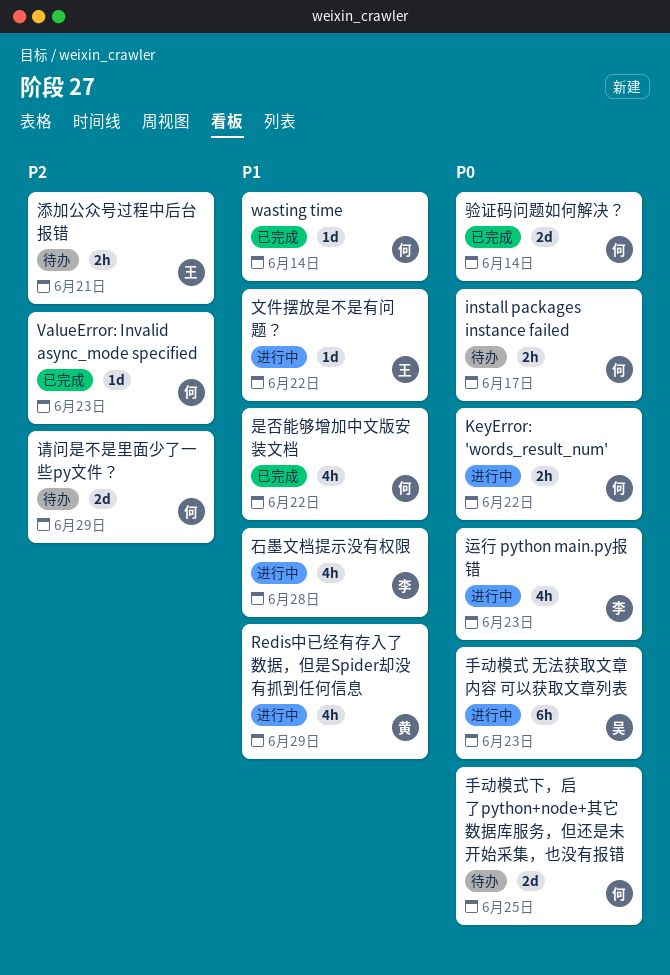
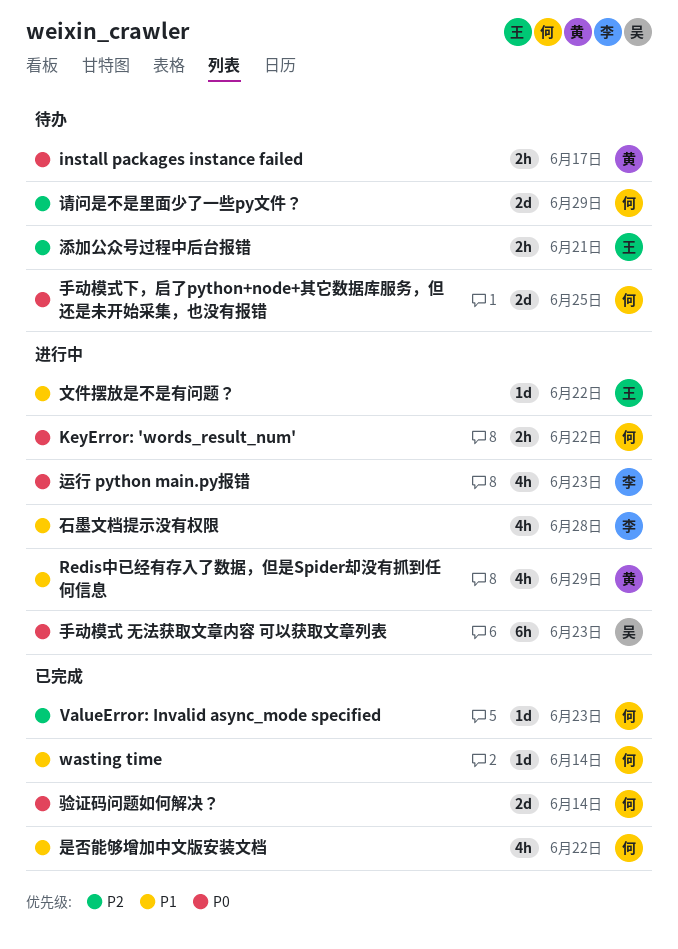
install packages instance failed, owner: 何 -> 黄

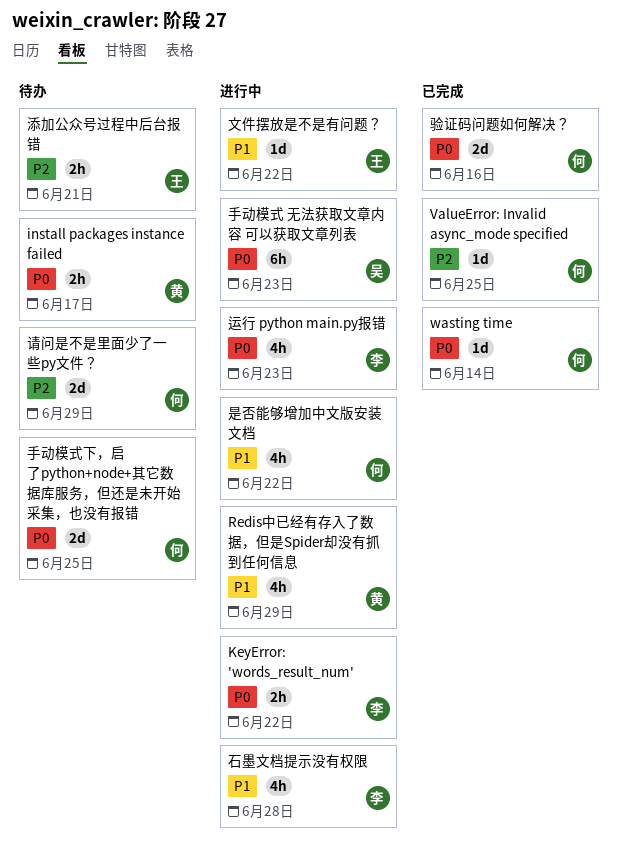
KeyError: 'words_result_num', owner: 何 -> 李
ValueError: Invalid async_mode specified, due: Jun 23 -> Jun 25
wasting time, priority: P1 -> P0
是否能够增加中文版安装文档, status: 已完成 -> 进行中
验证码问题如何解决？, due: Jun 14 -> Jun 16

